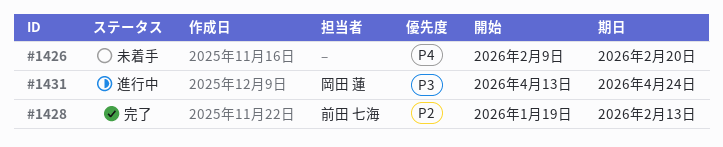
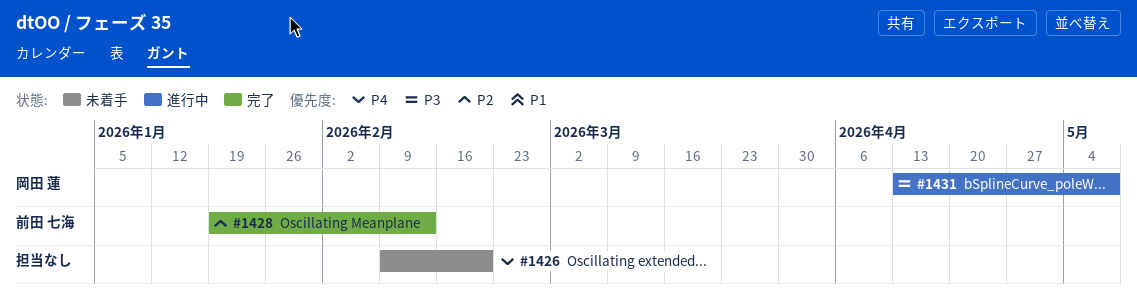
#1431, due: Apr 24 -> May 8

